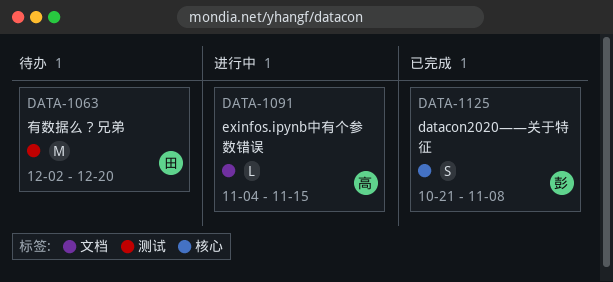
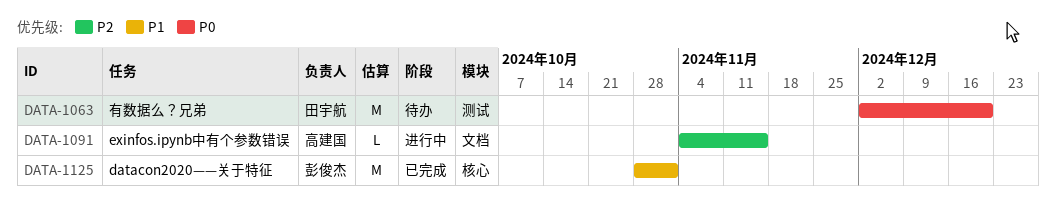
DATA-1125, estimate: S -> M
DATA-1125, start: Oct 21 -> Oct 28
DATA-1125, due: Nov 8 -> Nov 1

